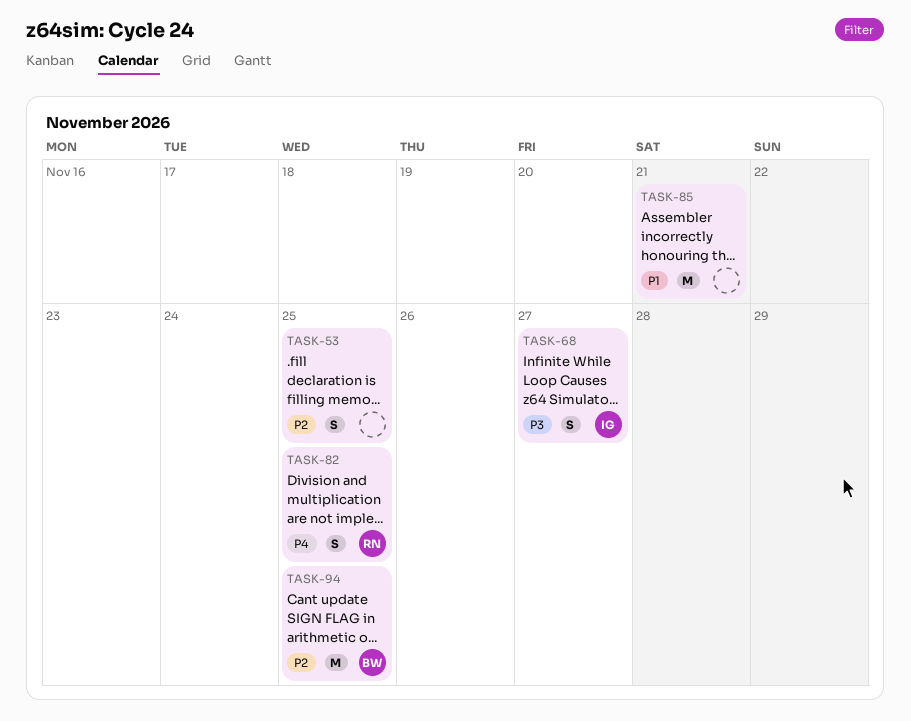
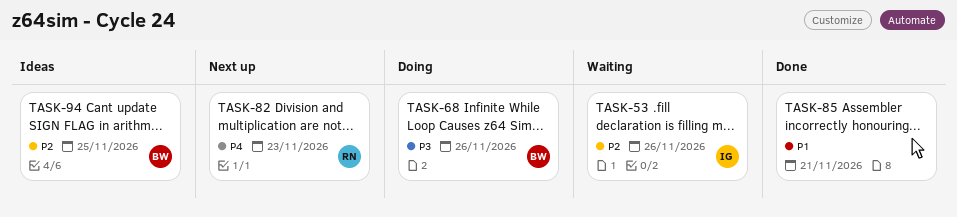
TASK-53, owner: none -> IG
TASK-53, due: Nov 25 -> Nov 26
TASK-68, owner: IG -> BW
TASK-68, due: Nov 27 -> Nov 26
TASK-82, due: Nov 25 -> Nov 23

